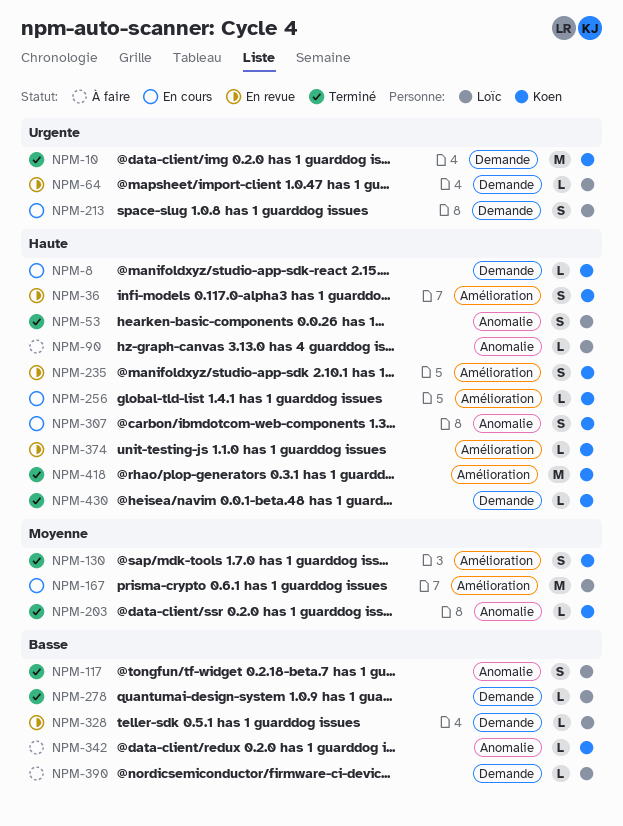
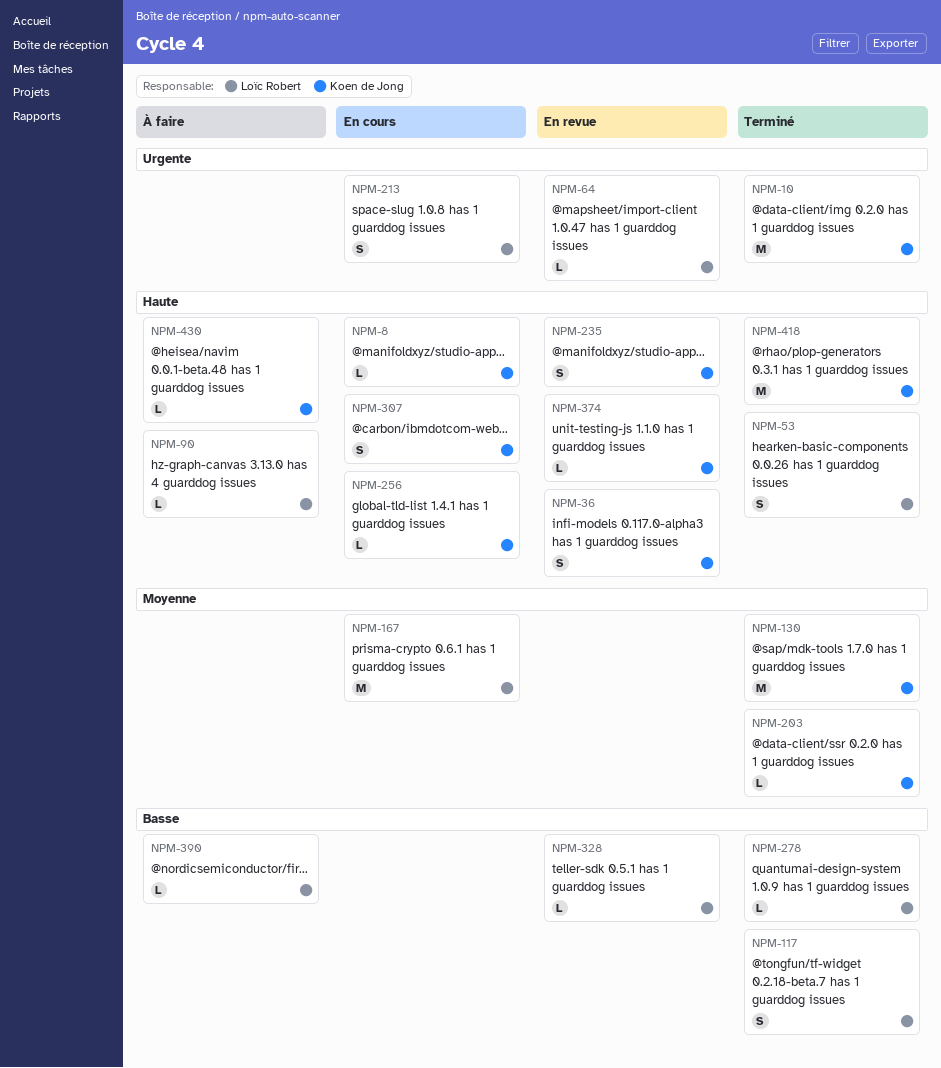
NPM-130, estimate: S -> M
NPM-342: present -> none
NPM-430, status: Terminé -> À faire

